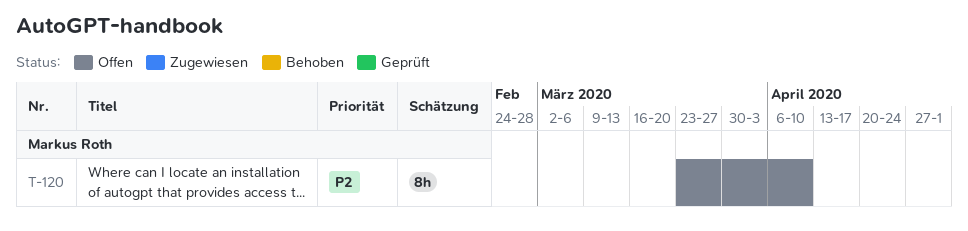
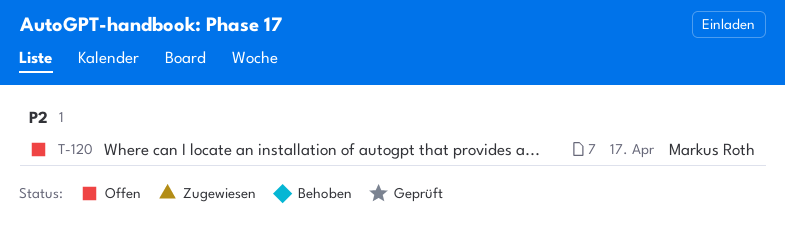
T-120, due: Apr 10 -> Apr 17

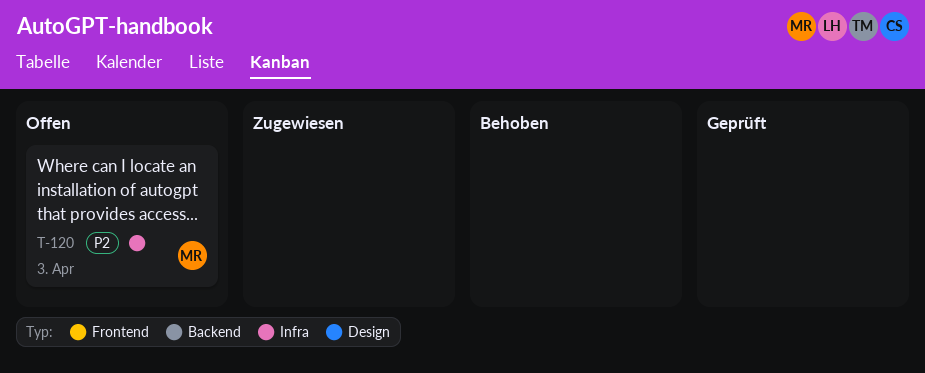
T-120, due: Apr 17 -> Apr 3

